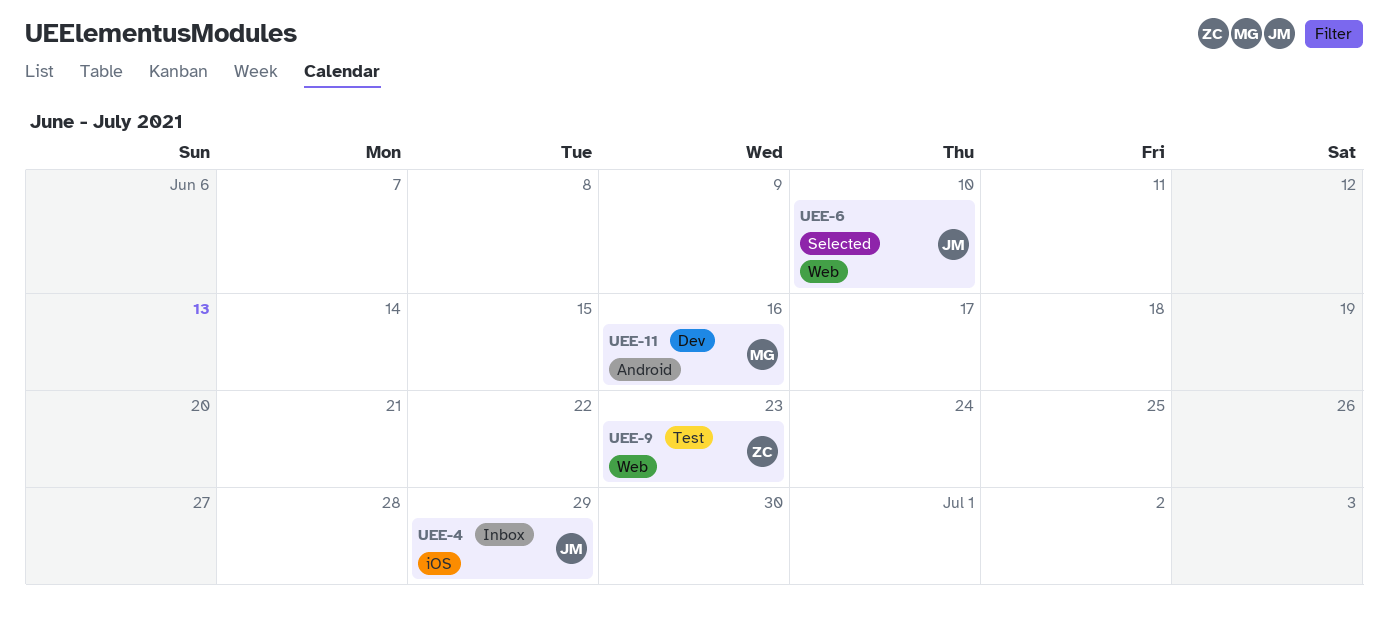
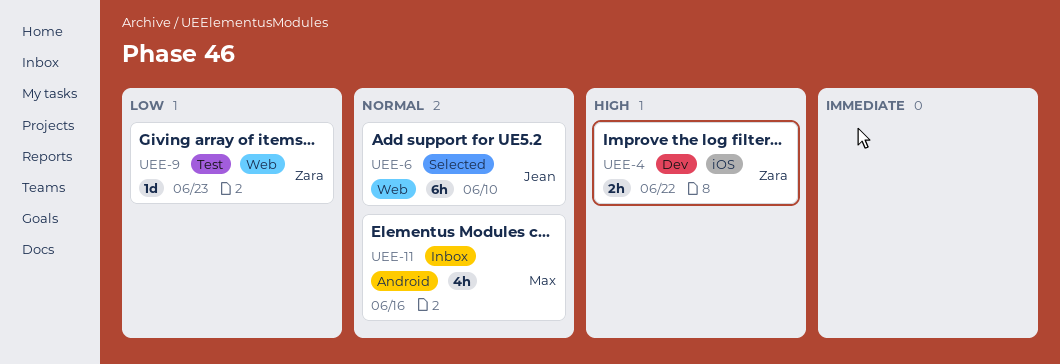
UEE-4, status: Inbox -> Dev
UEE-4, owner: Jean -> Zara
UEE-4, due: Jun 29 -> Jun 22
UEE-11, status: Dev -> Inbox

